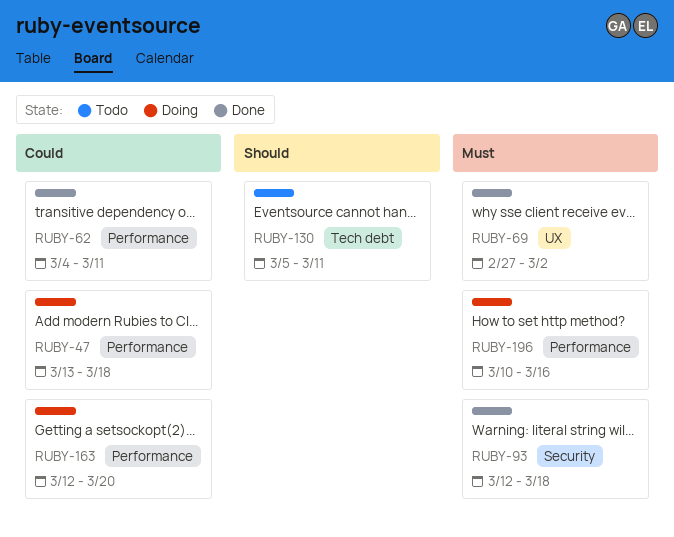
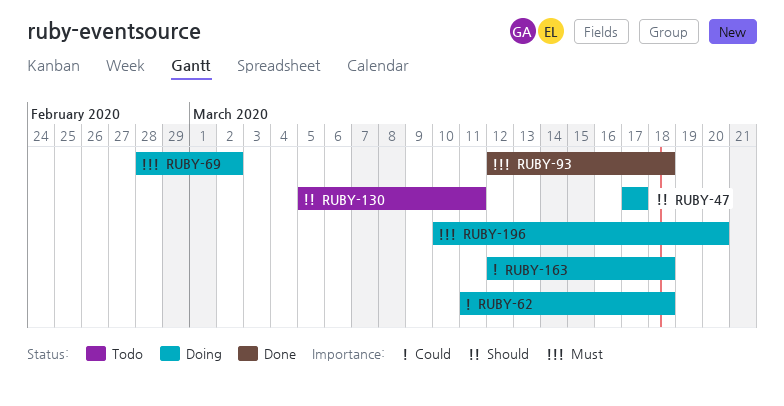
RUBY-47, priority: Could -> Should
RUBY-47, start: Mar 13 -> Mar 17
RUBY-47, due: Mar 18 -> Mar 17
RUBY-62, status: Done -> Doing
RUBY-62, start: Mar 4 -> Mar 11
RUBY-62, due: Mar 11 -> Mar 18
RUBY-69, status: Done -> Doing
RUBY-69, start: Feb 27 -> Feb 28
RUBY-163, due: Mar 20 -> Mar 18
RUBY-196, due: Mar 16 -> Mar 20

